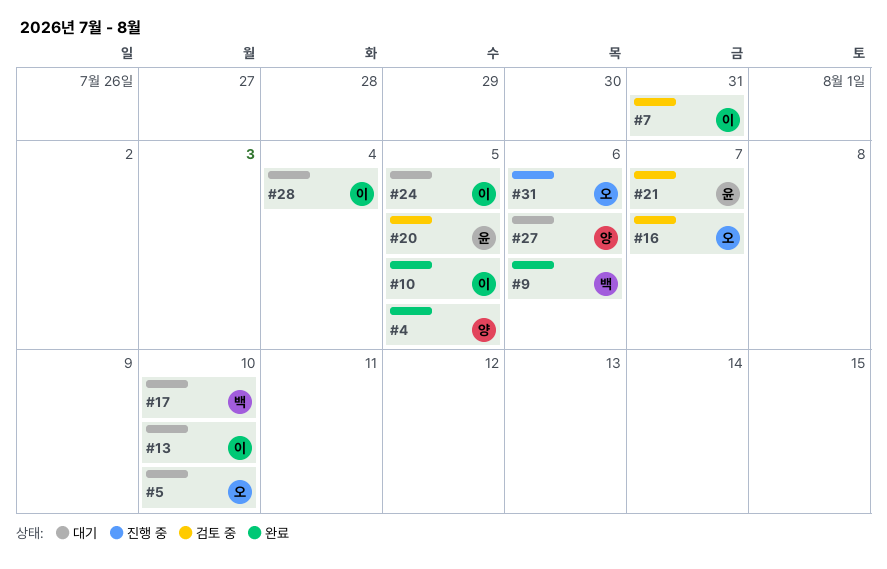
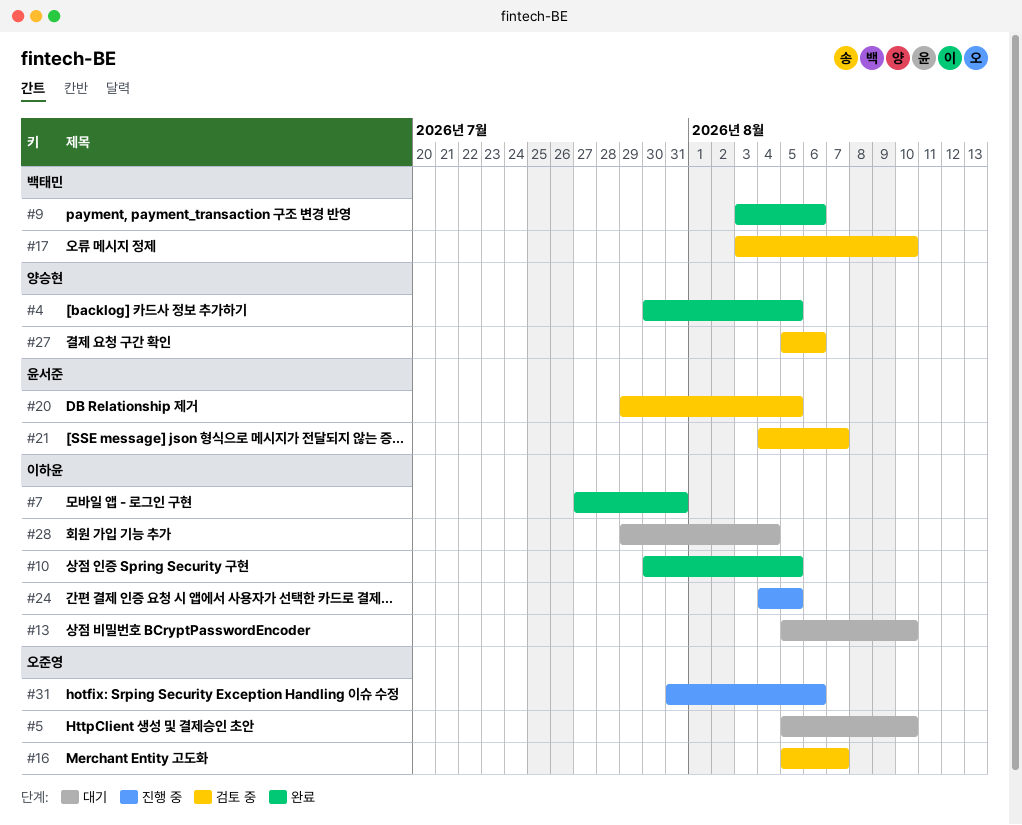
#7, status: 검토 중 -> 완료
#17, status: 대기 -> 검토 중
#24, status: 대기 -> 진행 중
#27, status: 대기 -> 검토 중

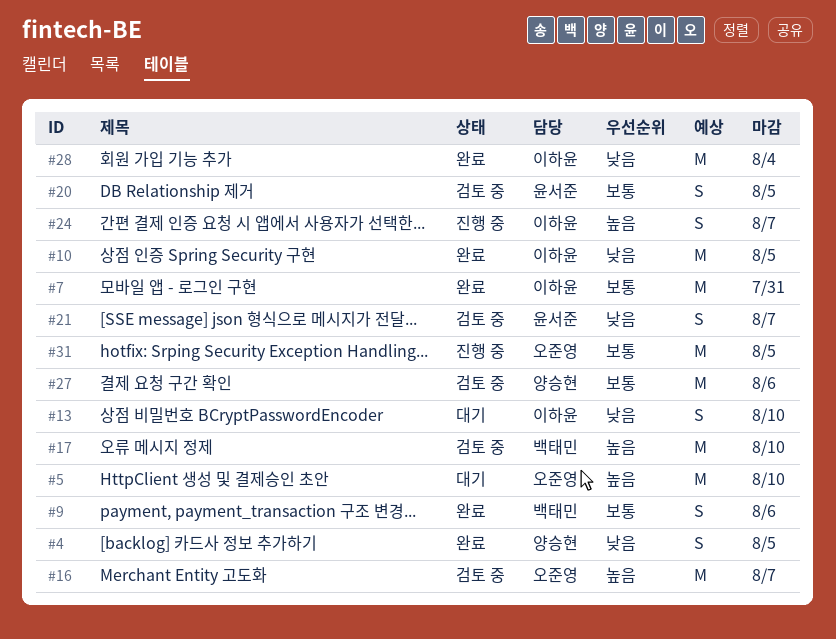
#24, due: Aug 5 -> Aug 7
#28, status: 대기 -> 완료
#31, due: Aug 6 -> Aug 5

